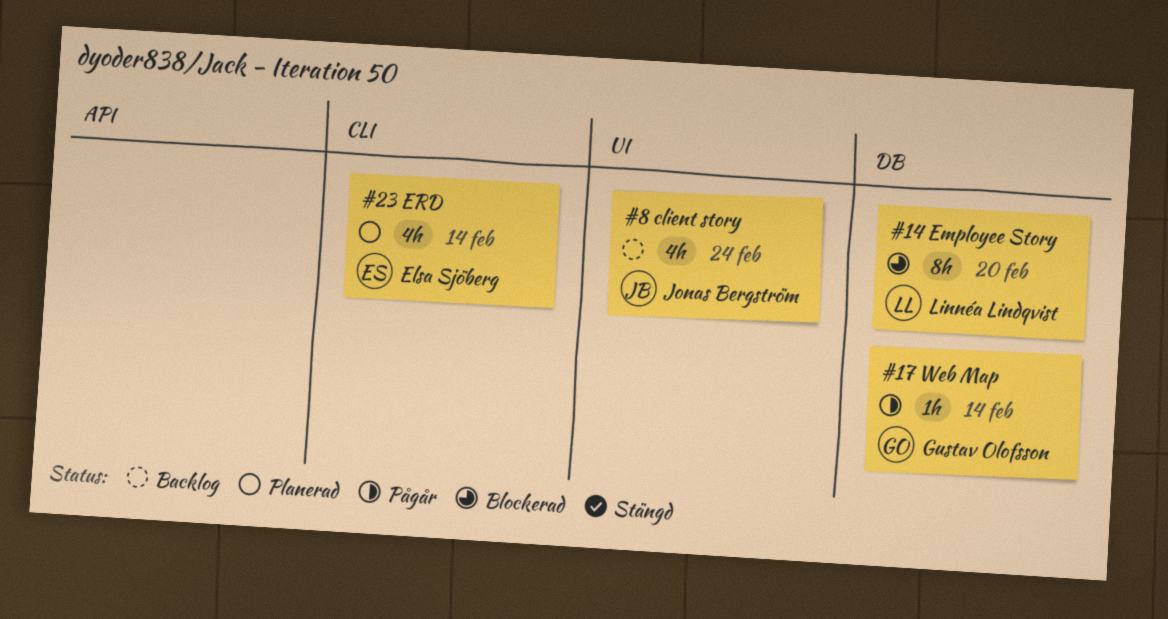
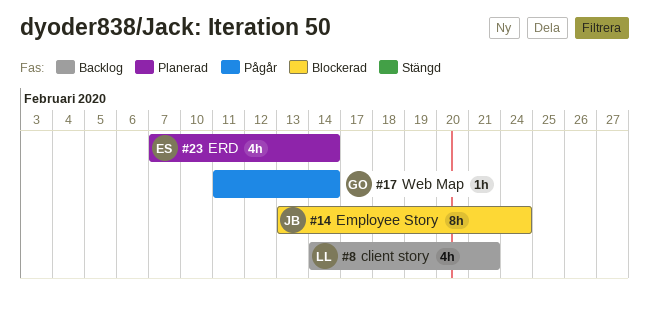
#8, owner: Jonas Bergström -> Linnéa Lindqvist
#8, due: Feb 24 -> Feb 21
#14, owner: Linnéa Lindqvist -> Jonas Bergström
#14, due: Feb 20 -> Feb 24

